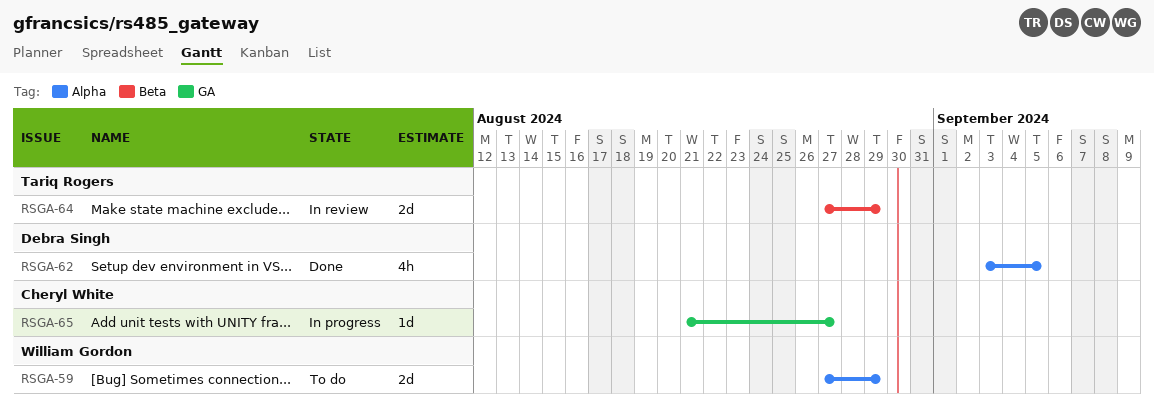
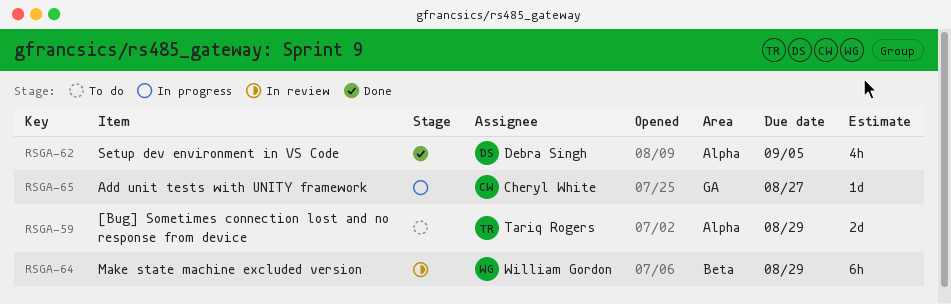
RSGA-59, owner: William Gordon -> Tariq Rogers
RSGA-64, owner: Tariq Rogers -> William Gordon
RSGA-64, estimate: 2d -> 6h

